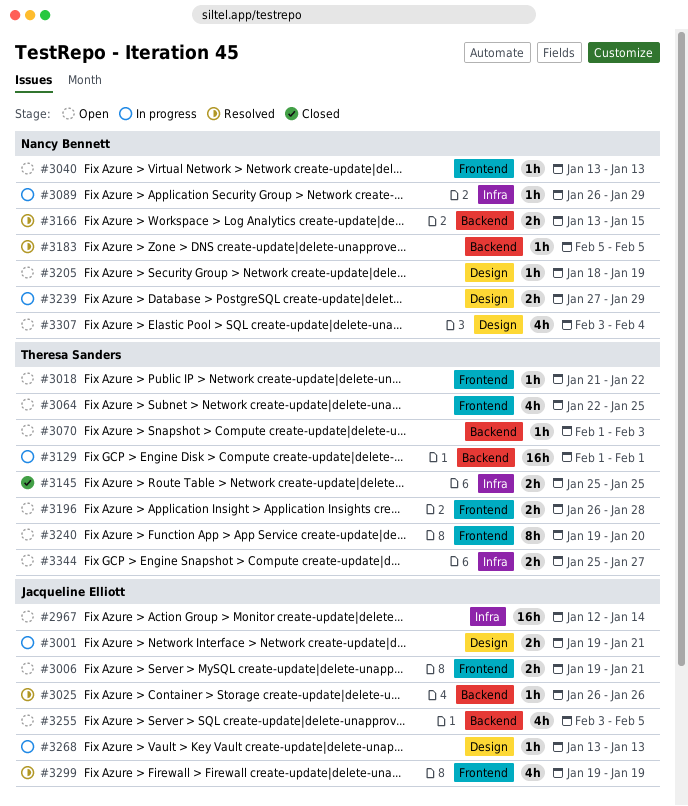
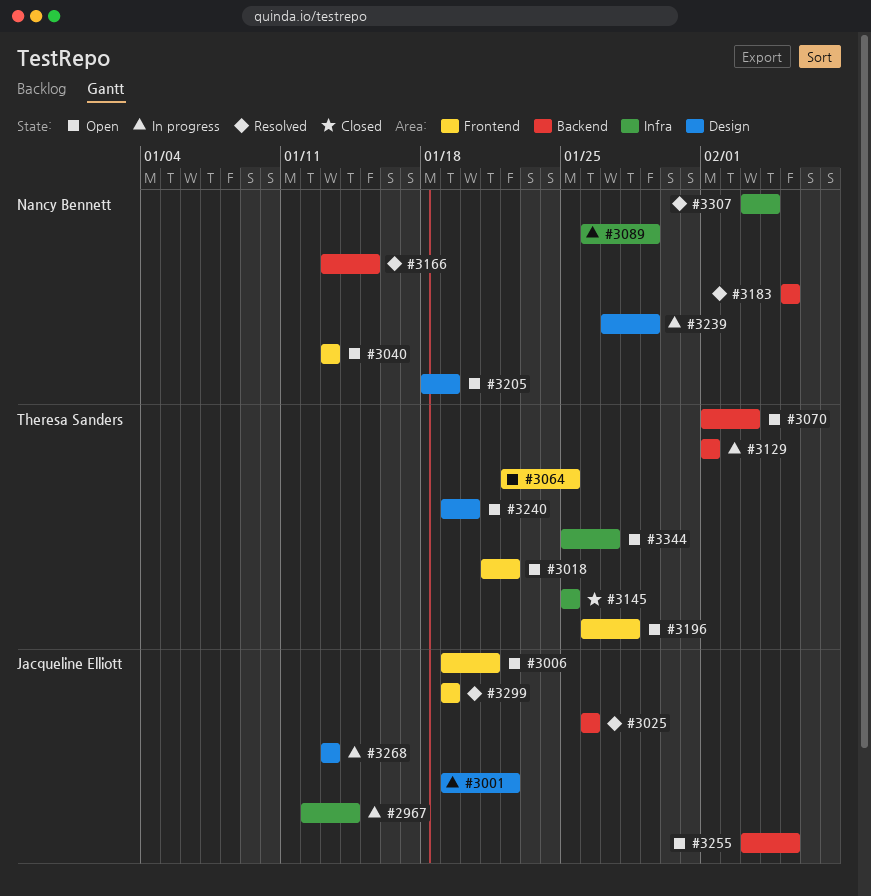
#2967, status: Open -> In progress
#3001, due: Jan 21 -> Jan 22
#3240, label: Frontend -> Design
#3307, status: Open -> Resolved
#3307, label: Design -> Infra

